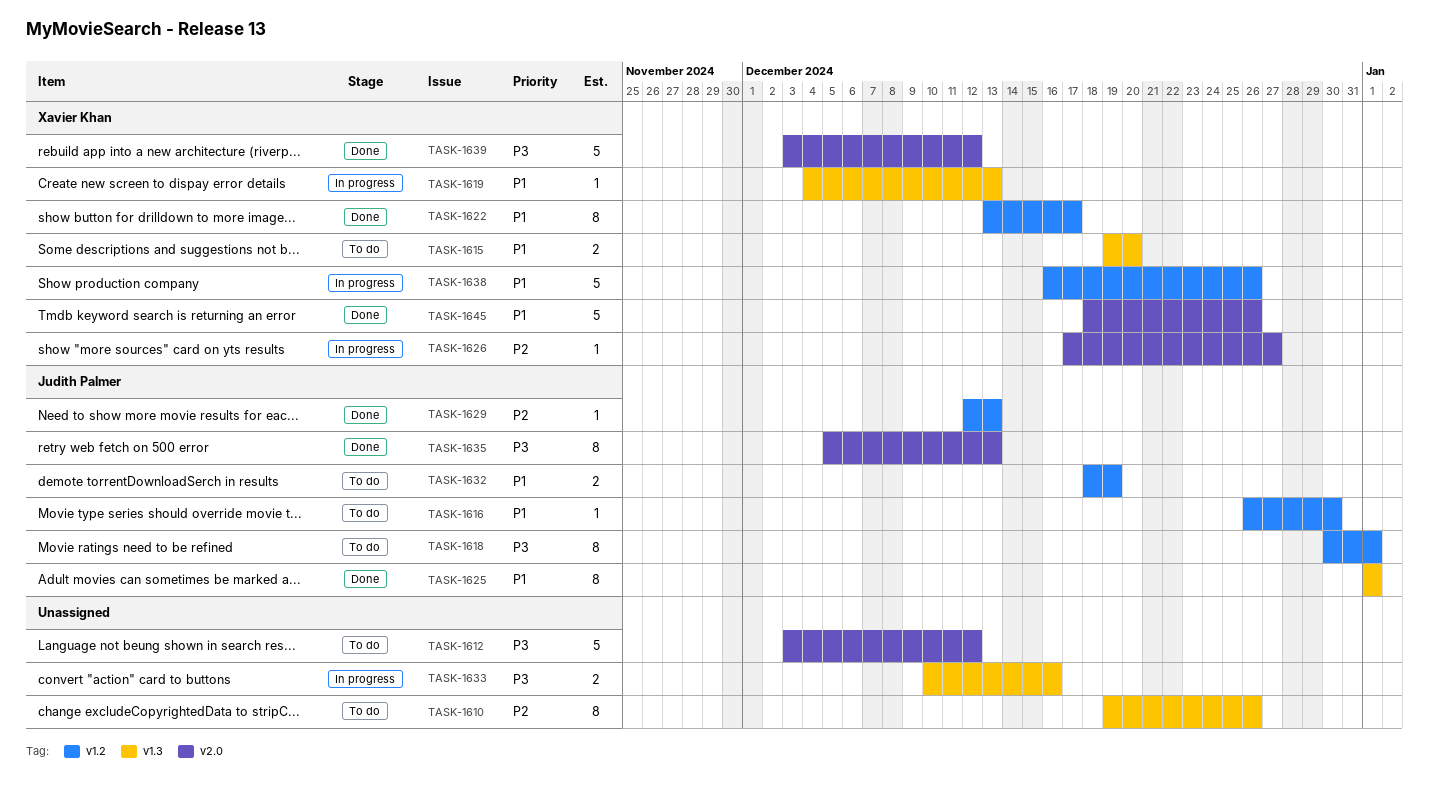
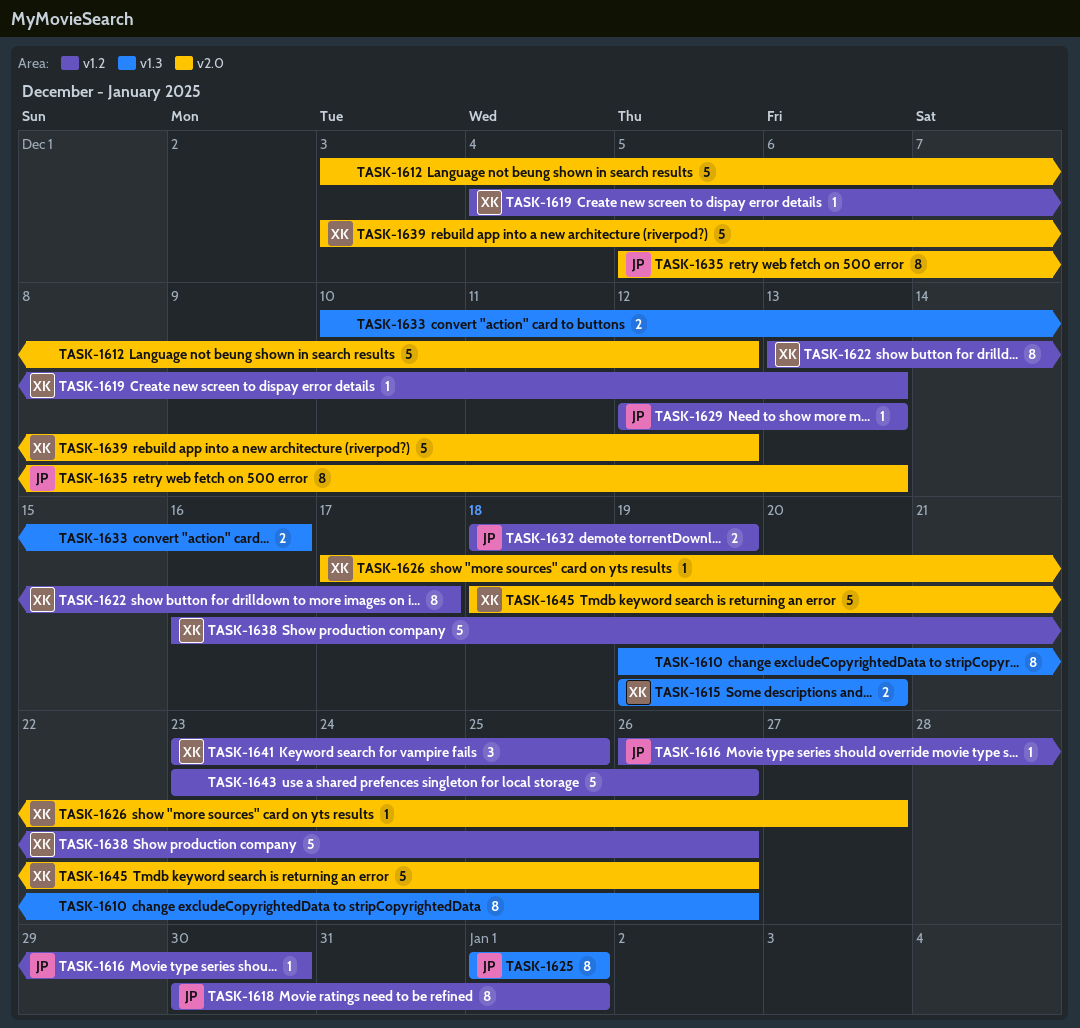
TASK-1619, label: v1.3 -> v1.2
TASK-1641: none -> present
TASK-1643: none -> present

